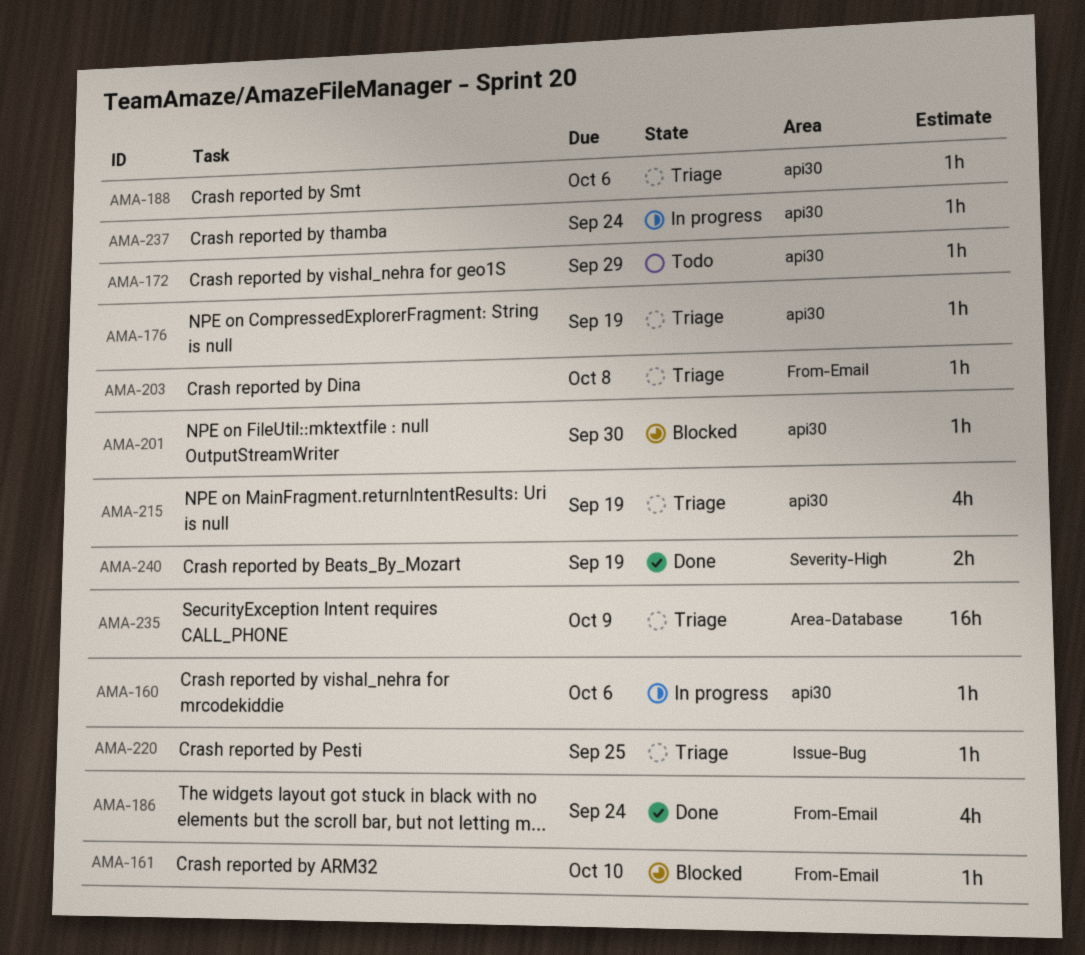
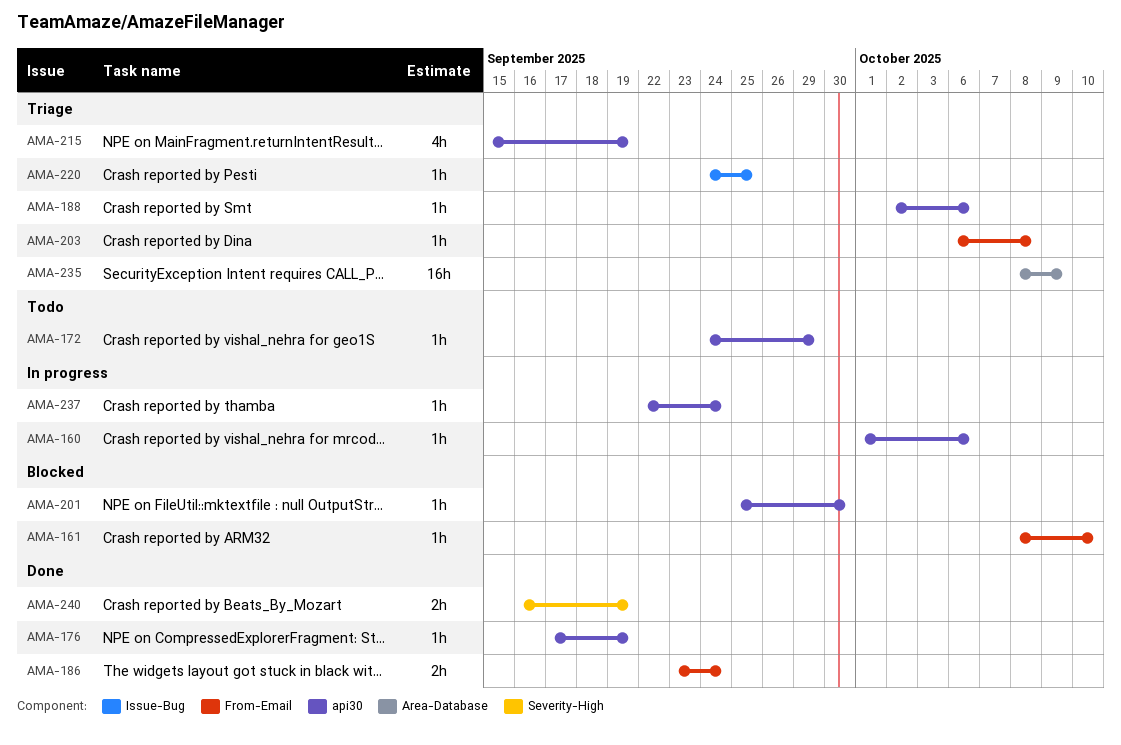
AMA-176, status: Triage -> Done
AMA-186, estimate: 4h -> 2h

